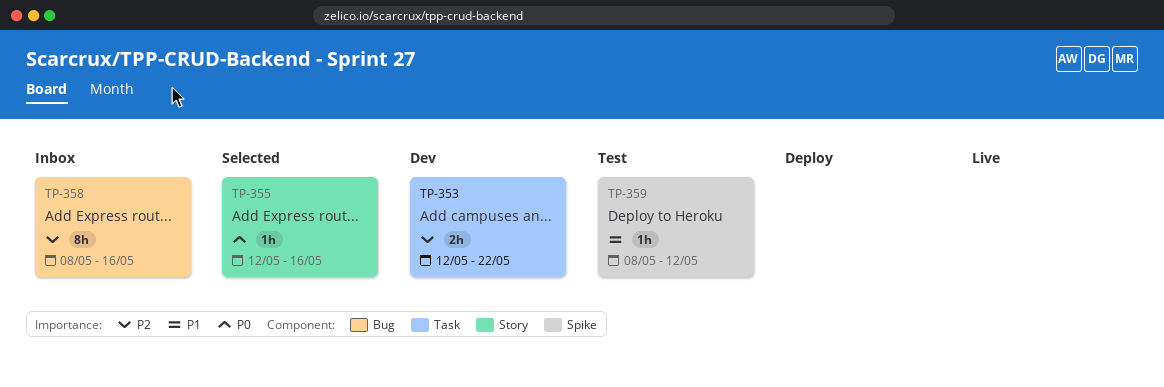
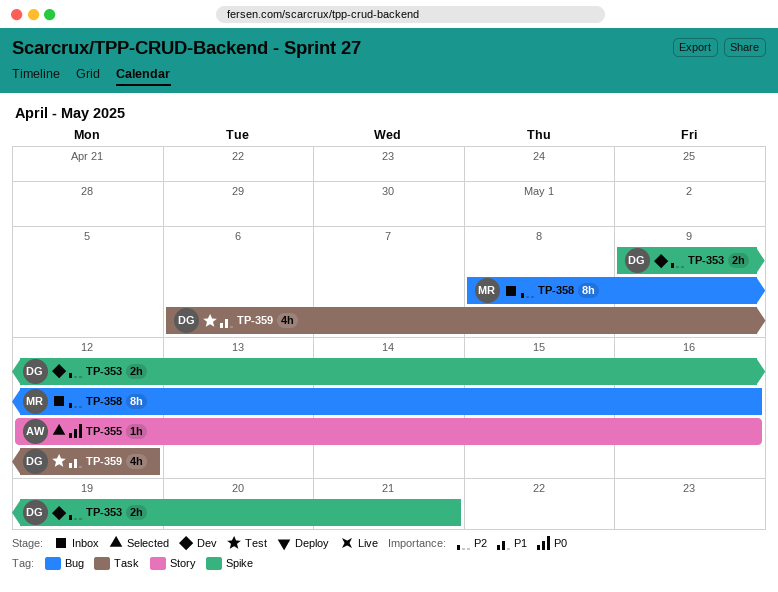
TP-353, label: Task -> Spike
TP-353, start: May 12 -> May 9
TP-353, due: May 22 -> May 21
TP-359, label: Spike -> Task
TP-359, estimate: 1h -> 4h
TP-359, start: May 8 -> May 6

